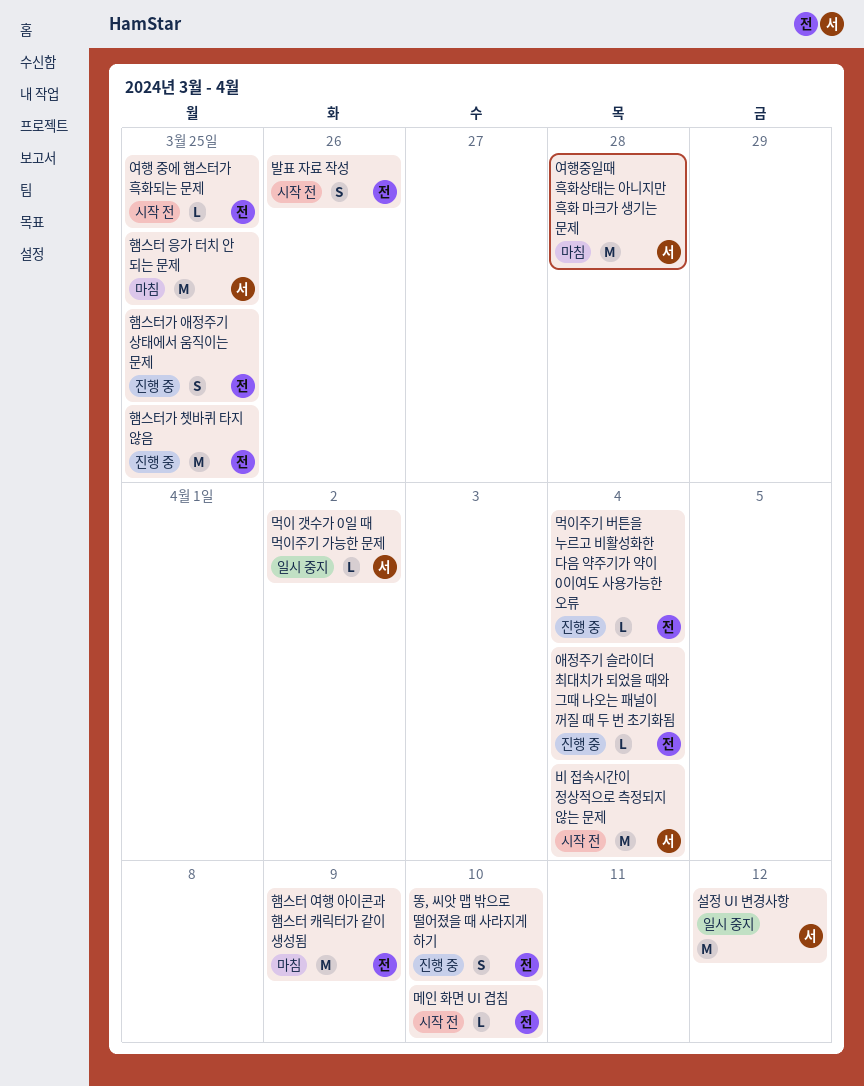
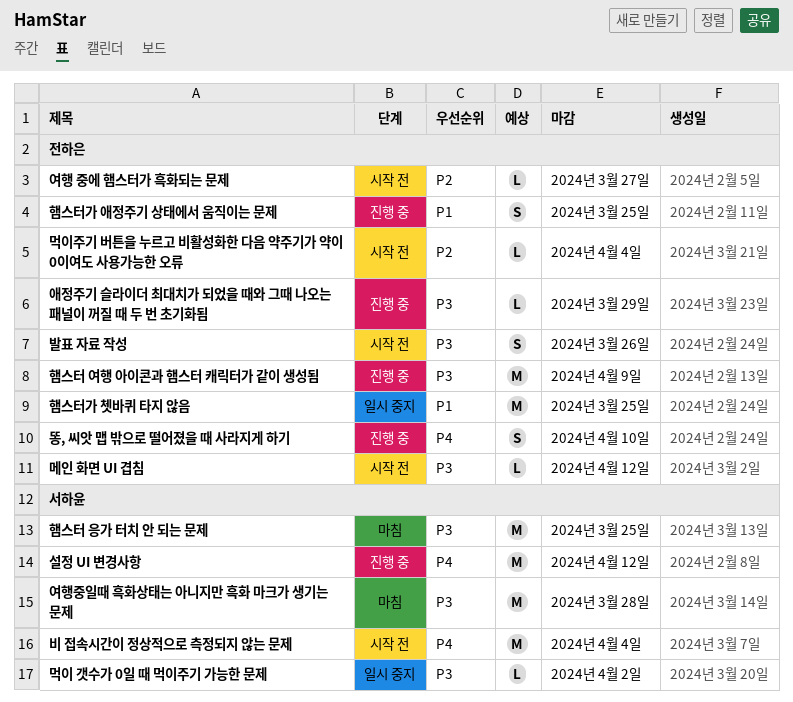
먹이주기 버튼을 누르고 비활성화한 다음 약주기가 약이 0이여도 사용가능한 오류, status: 진행 중 -> 시작 전
메인 화면 UI 겹침, due: Apr 10 -> Apr 12
설정 UI 변경사항, status: 일시 중지 -> 진행 중
애정주기 슬라이더 최대치가 되었을 때와 그때 나오는 패널이 꺼질 때 두 번 초기화됨, due: Apr 4 -> Mar 29
여행 중에 햄스터가 흑화되는 문제, due: Mar 25 -> Mar 27
햄스터 여행 아이콘과 햄스터 캐릭터가 같이 생성됨, status: 마침 -> 진행 중
햄스터가 쳇바퀴 타지 않음, status: 진행 중 -> 일시 중지

